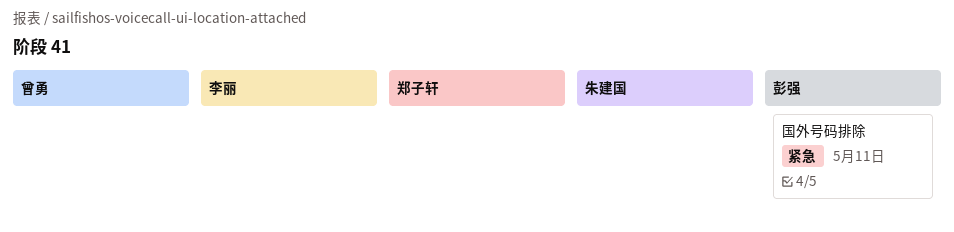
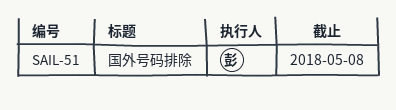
国外号码排除, due: May 11 -> May 8

